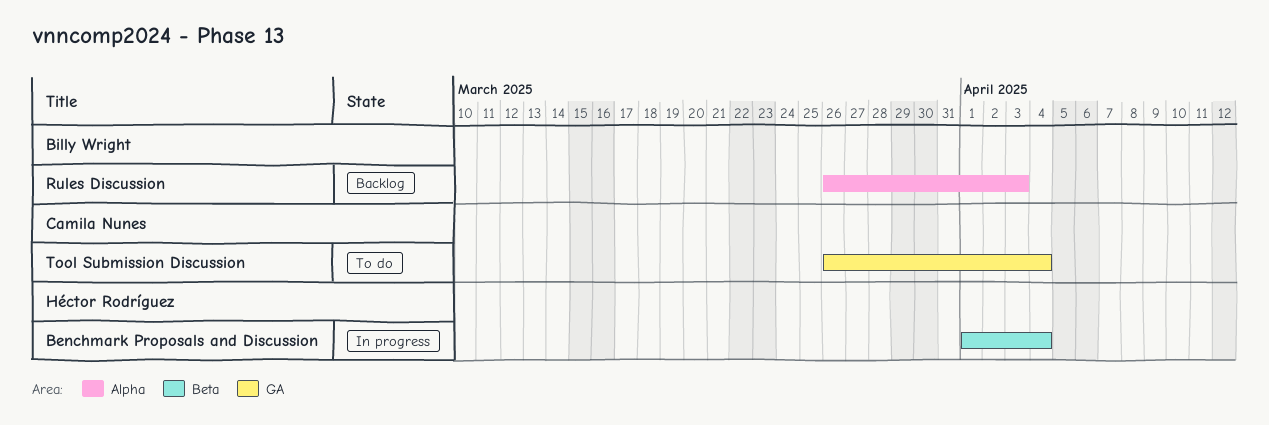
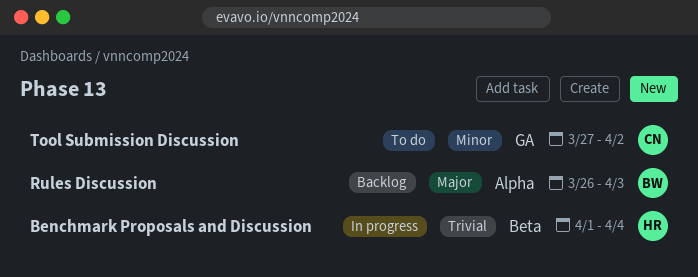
Tool Submission Discussion, start: Mar 26 -> Mar 27
Tool Submission Discussion, due: Apr 4 -> Apr 2

